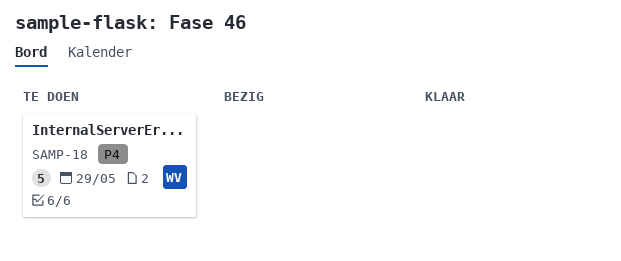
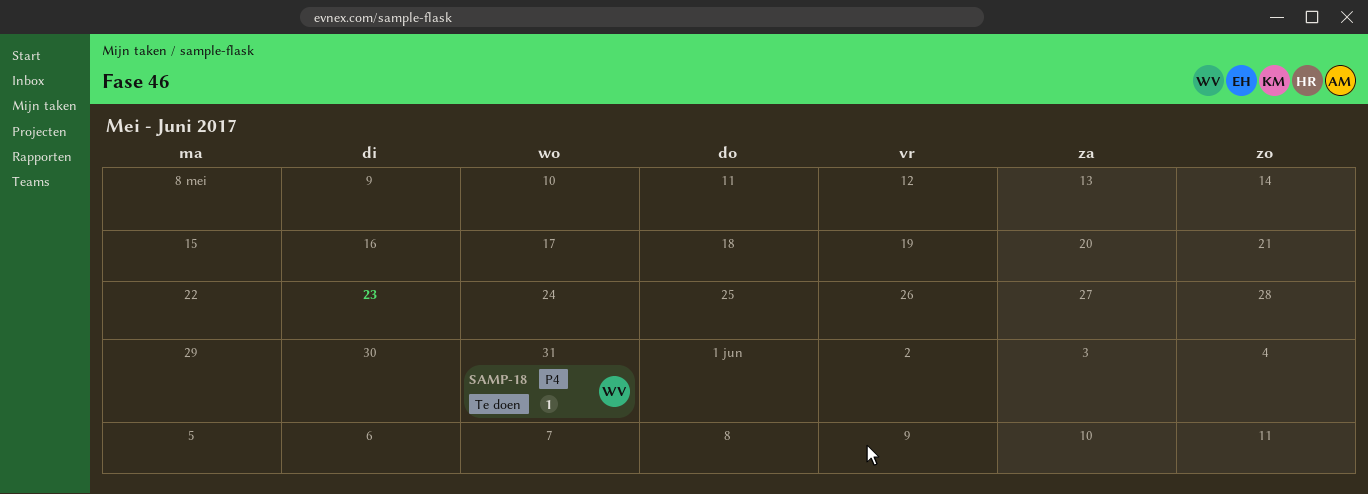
SAMP-18, estimate: 5 -> 1
SAMP-18, due: May 29 -> May 31

